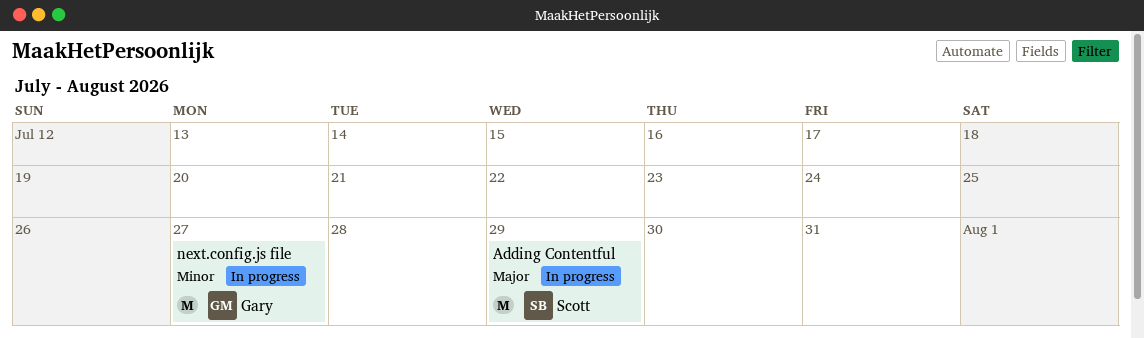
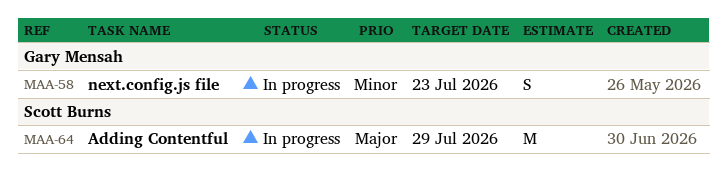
next.config.js file, estimate: M -> S
next.config.js file, due: Jul 27 -> Jul 23

